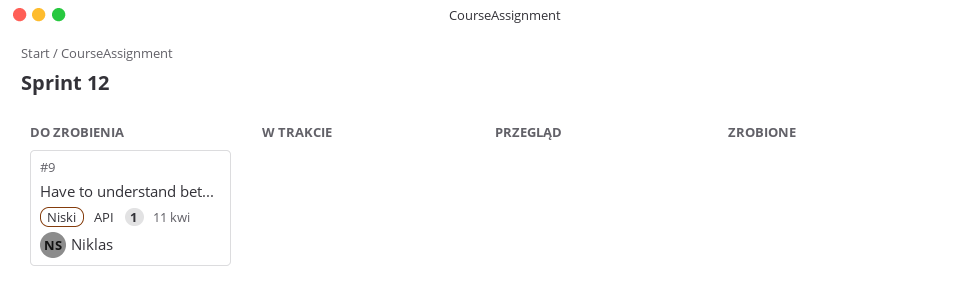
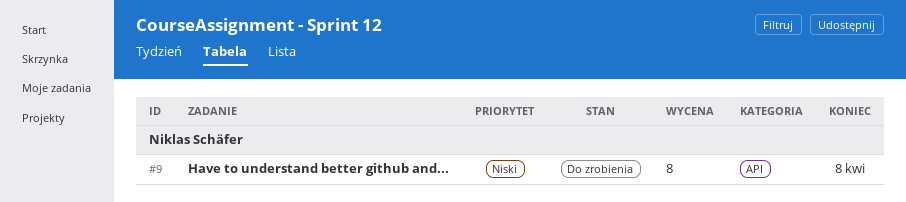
#9, estimate: 1 -> 8
#9, due: Apr 11 -> Apr 8

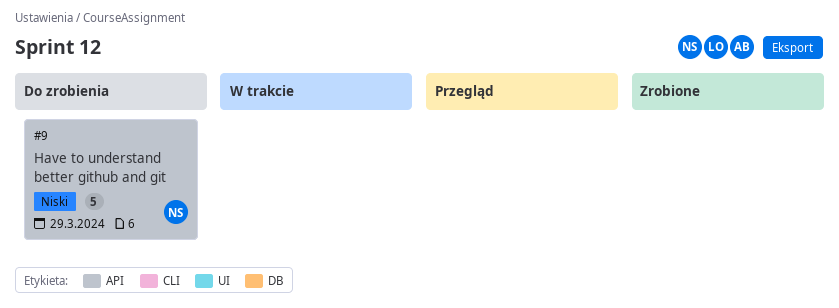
#9, estimate: 8 -> 5
#9, due: Apr 8 -> Mar 29

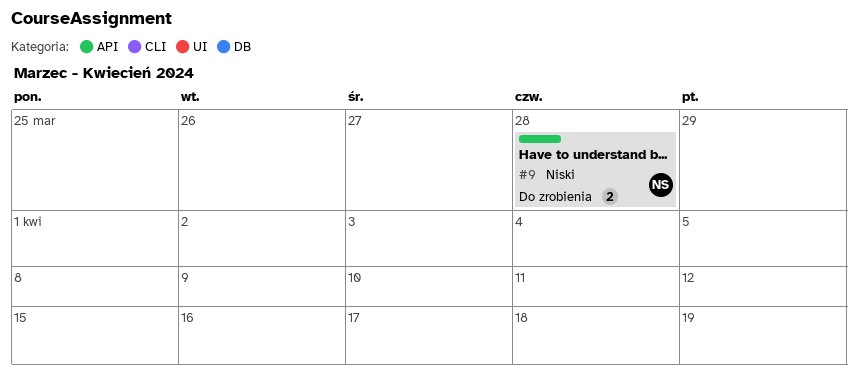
#9, estimate: 5 -> 2
#9, due: Mar 29 -> Mar 28

